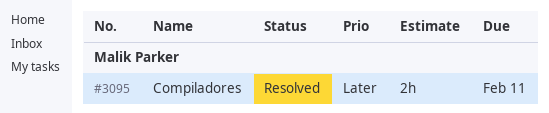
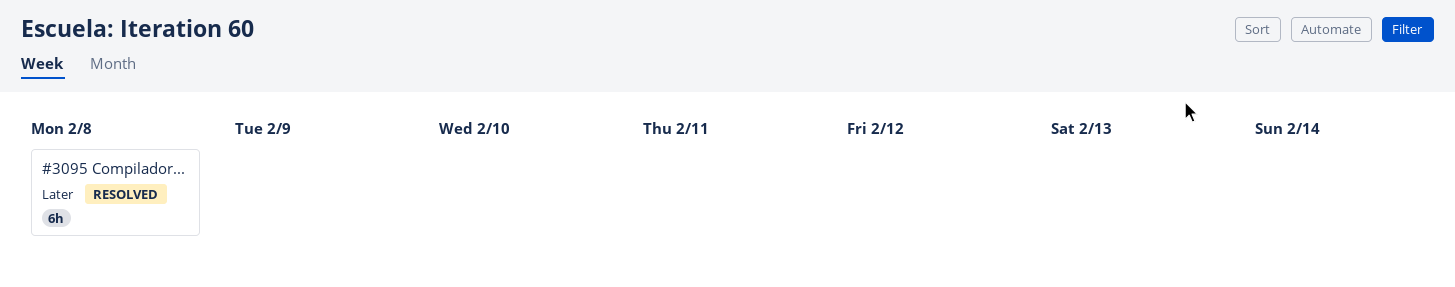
#3095, estimate: 2h -> 6h
#3095, due: Feb 11 -> Feb 8

